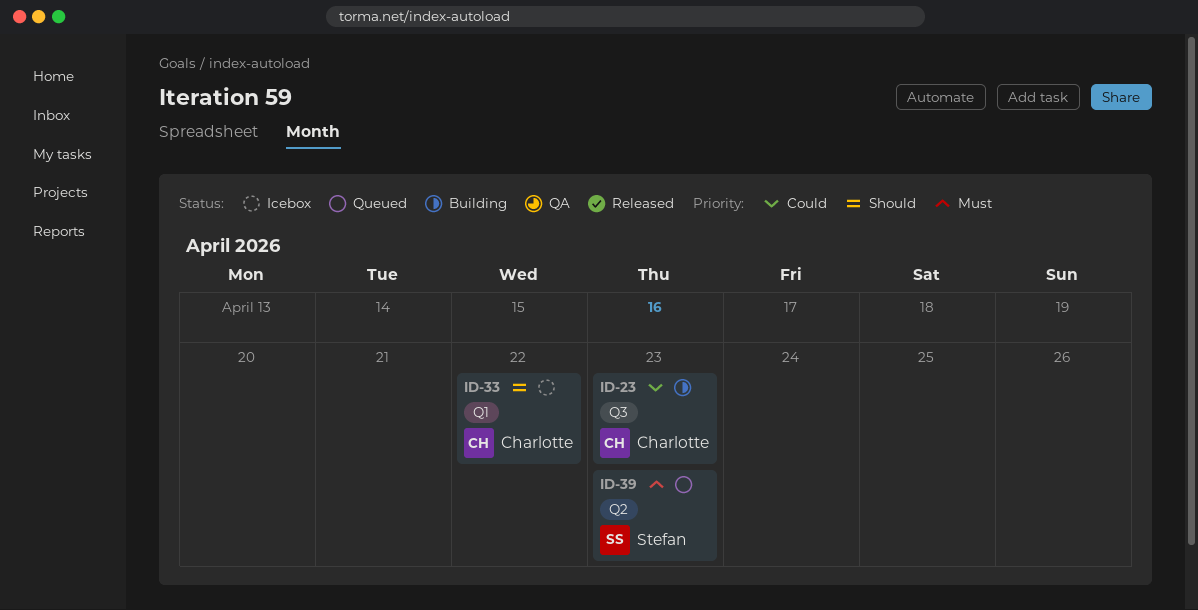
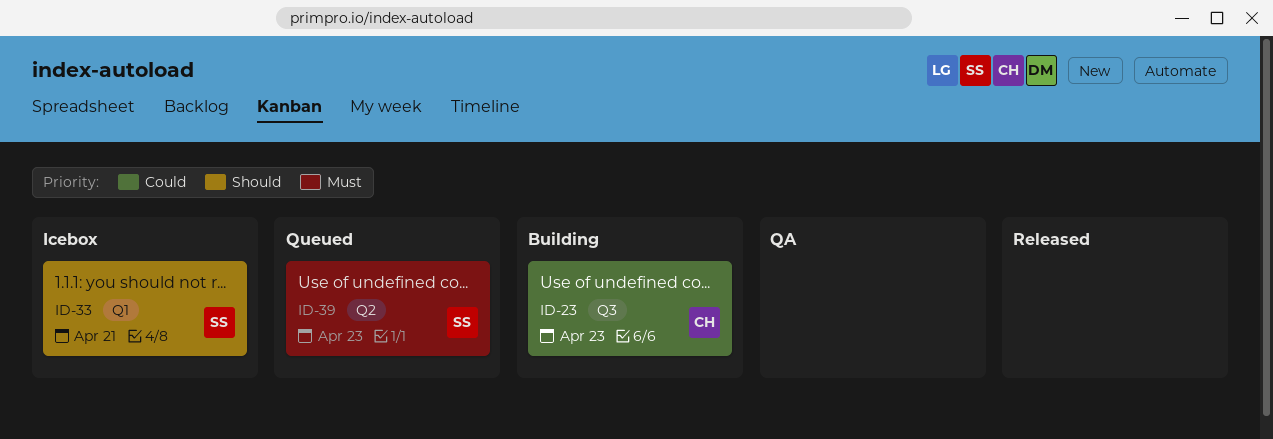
ID-33, owner: Charlotte -> Stefan
ID-33, due: Apr 22 -> Apr 21

